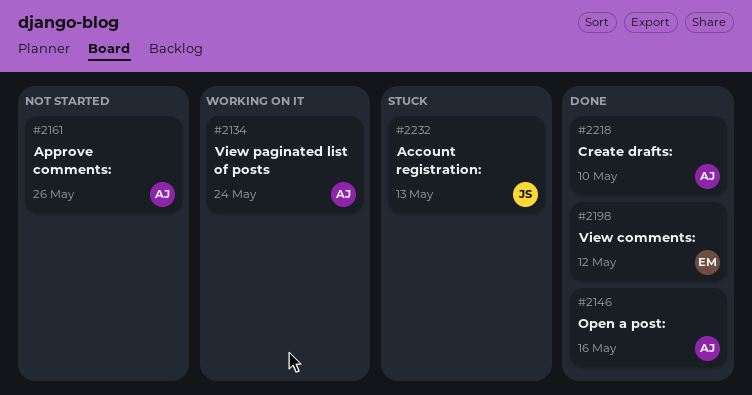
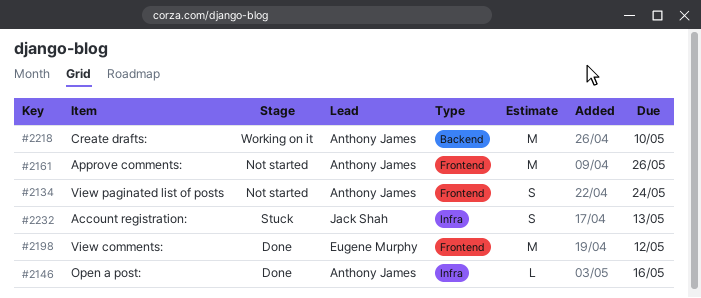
#2134, status: Working on it -> Not started
#2218, status: Done -> Working on it

